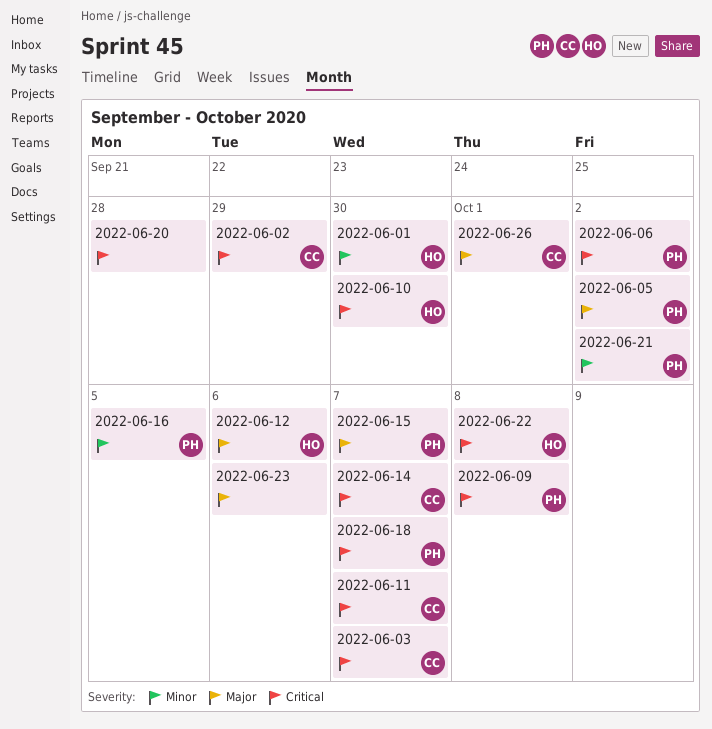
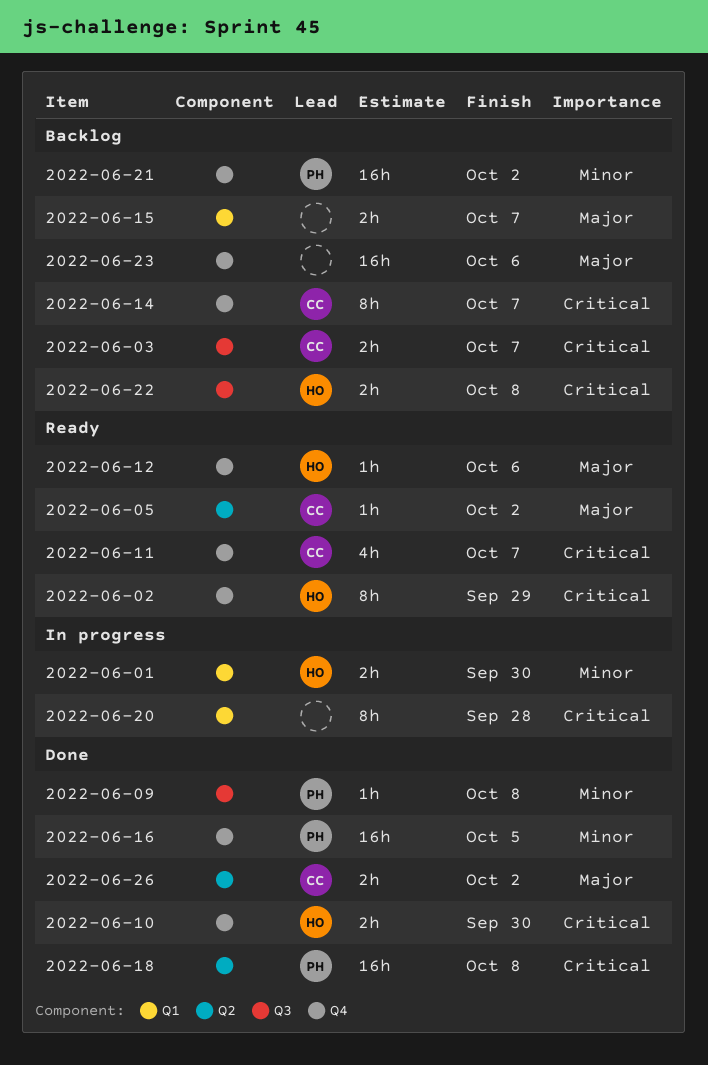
2022-06-02, owner: CC -> HO
2022-06-05, owner: PH -> CC
2022-06-06: present -> none
2022-06-09, priority: Critical -> Minor
2022-06-15, owner: PH -> none
2022-06-18, due: Oct 7 -> Oct 8
2022-06-26, due: Oct 1 -> Oct 2

